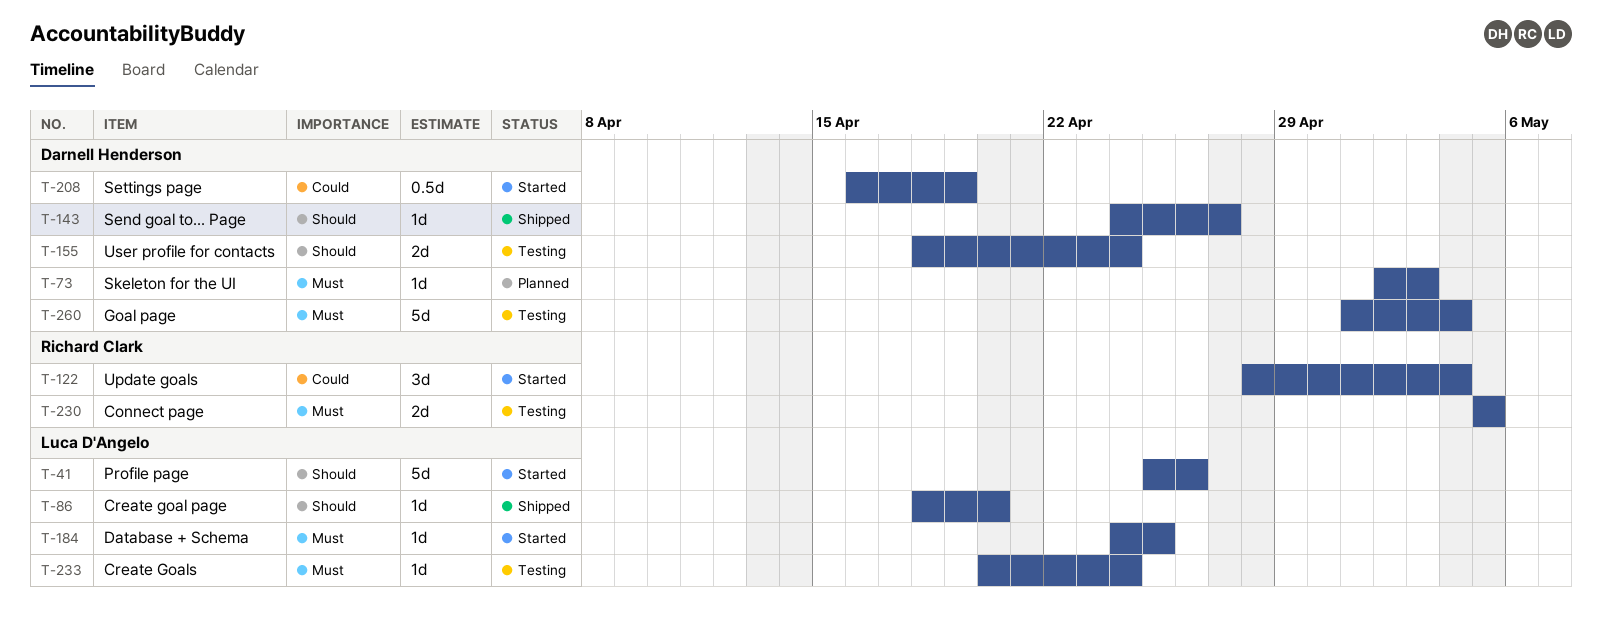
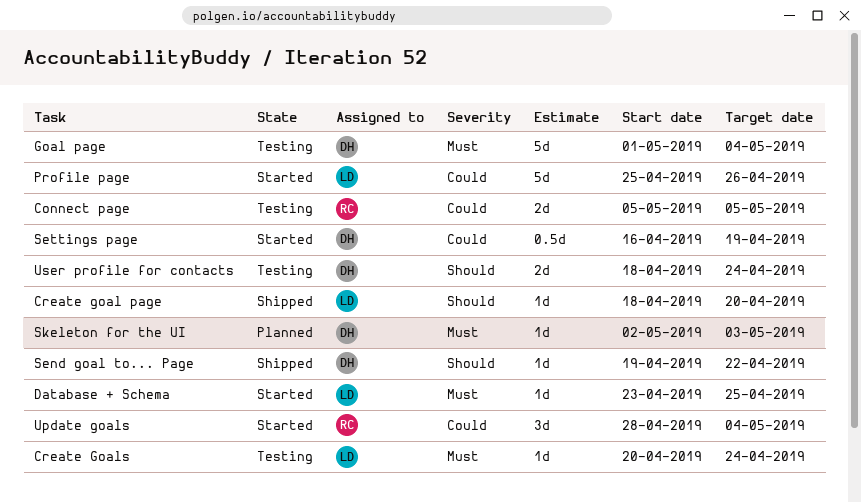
Connect page, priority: Must -> Could
Database + Schema, start: Apr 24 -> Apr 23
Profile page, priority: Should -> Could
Send goal to... Page, start: Apr 24 -> Apr 19
Send goal to... Page, due: Apr 27 -> Apr 22

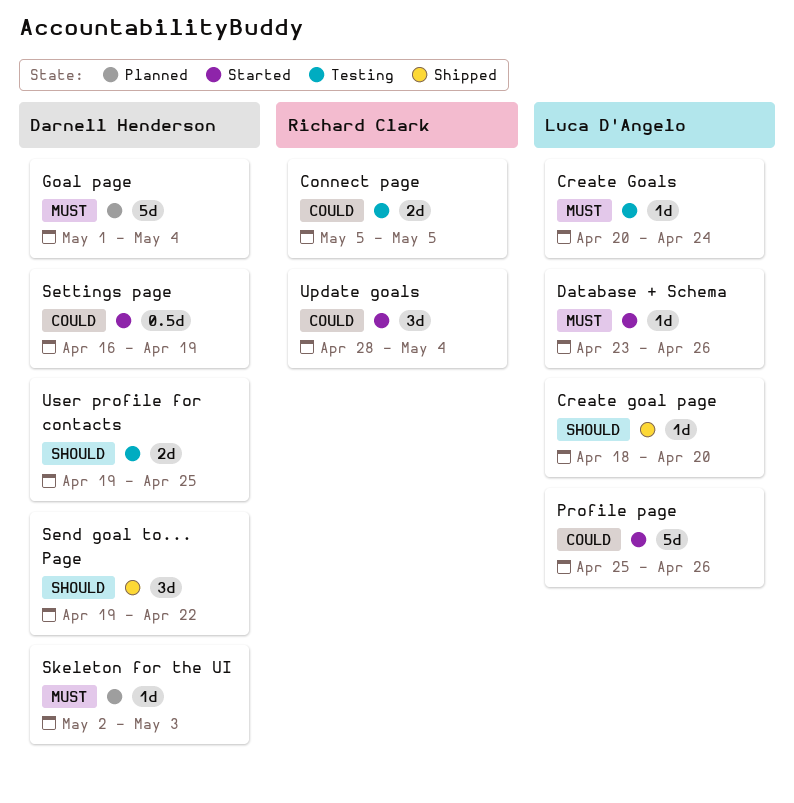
Database + Schema, due: Apr 25 -> Apr 26
Goal page, status: Testing -> Planned
Send goal to... Page, estimate: 1d -> 3d
User profile for contacts, start: Apr 18 -> Apr 19
User profile for contacts, due: Apr 24 -> Apr 25

